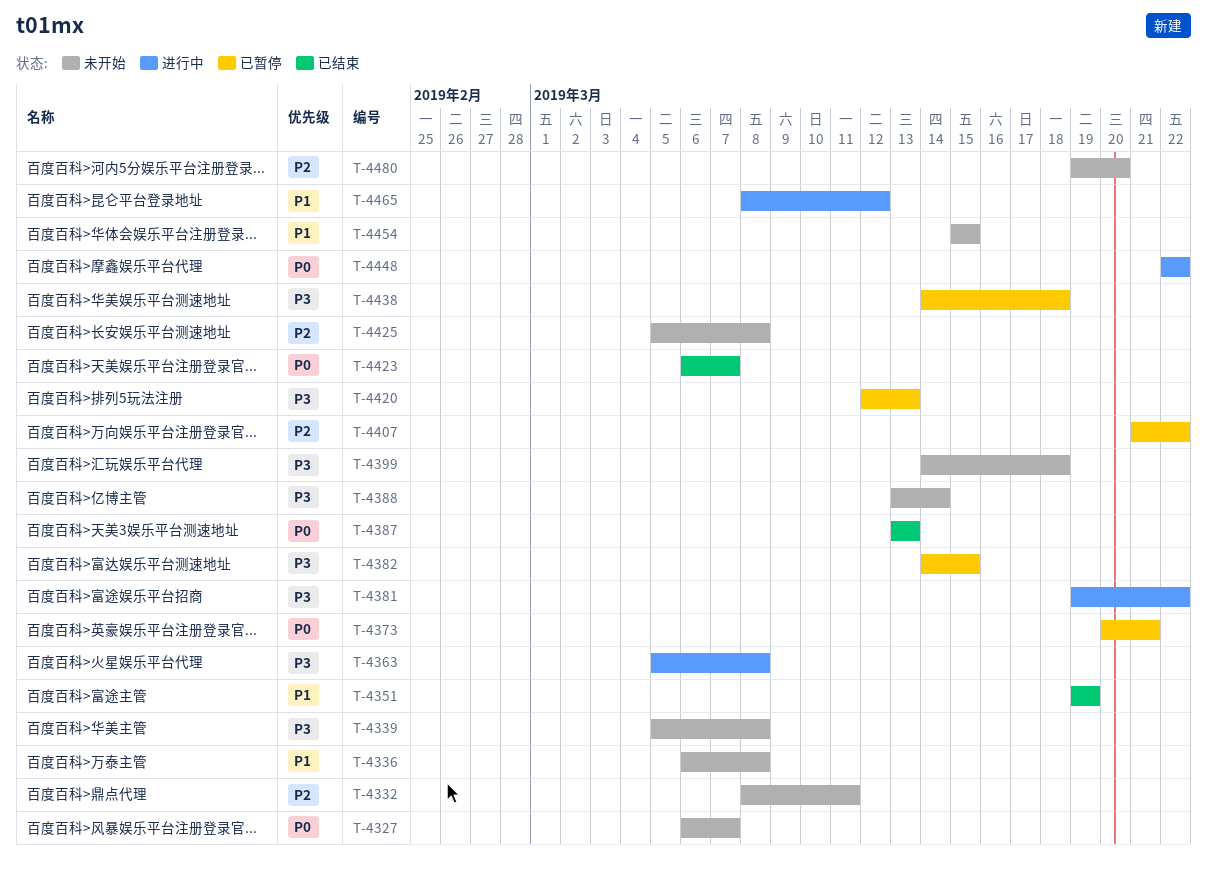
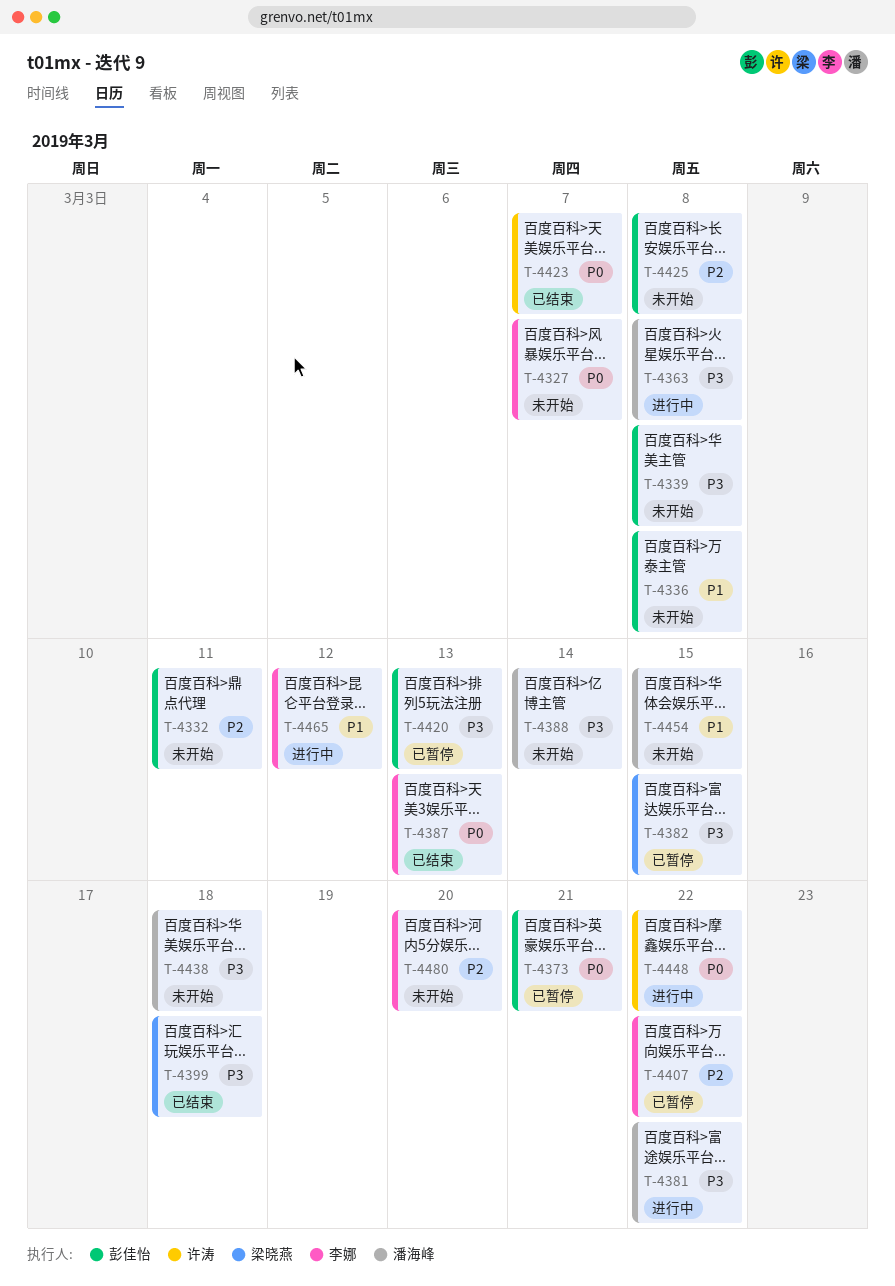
T-4351: present -> none
T-4399, status: 未开始 -> 已结束
T-4438, status: 已暂停 -> 未开始

